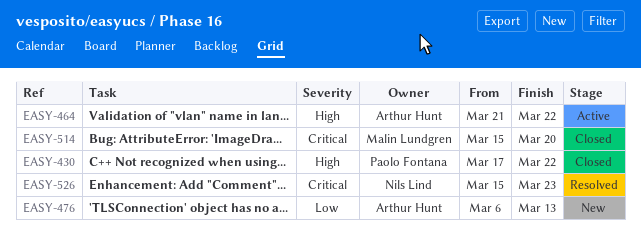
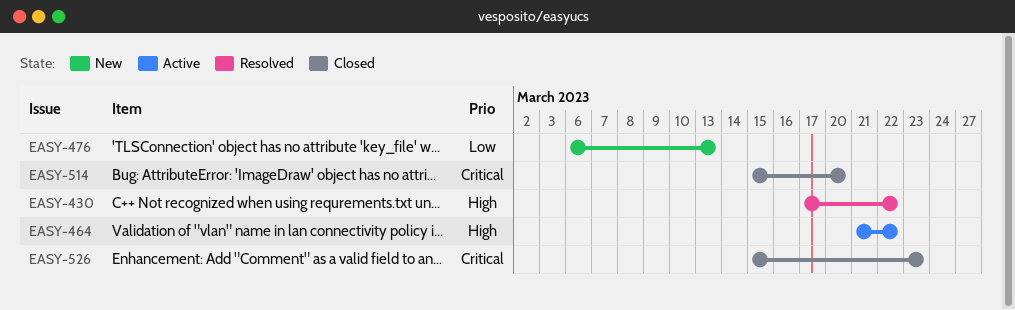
EASY-430, status: Closed -> Resolved
EASY-526, status: Resolved -> Closed

